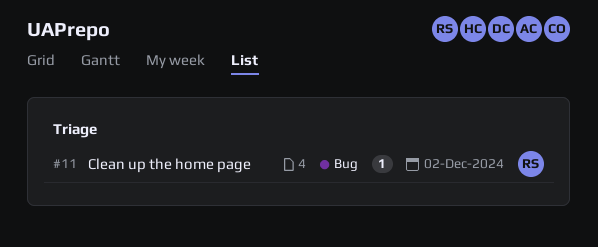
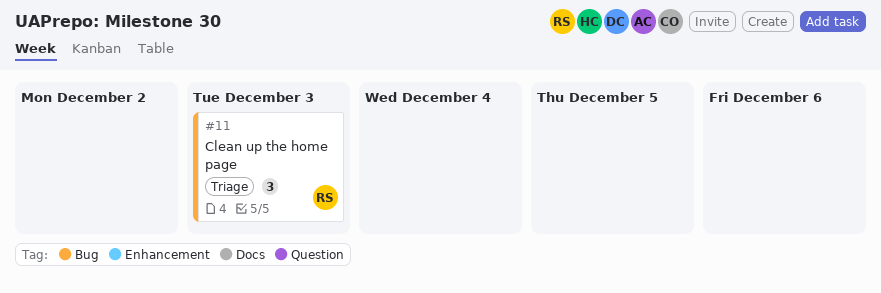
#11, estimate: 1 -> 3
#11, due: Dec 2 -> Dec 3

